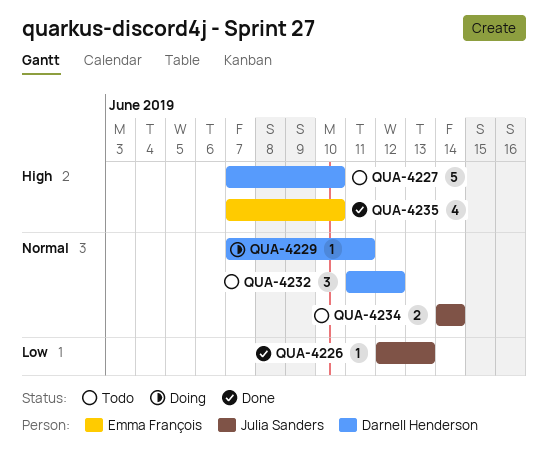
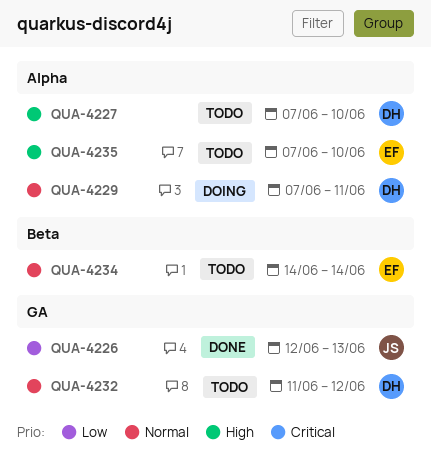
QUA-4234, owner: Julia Sanders -> Emma François
QUA-4235, status: Done -> Todo

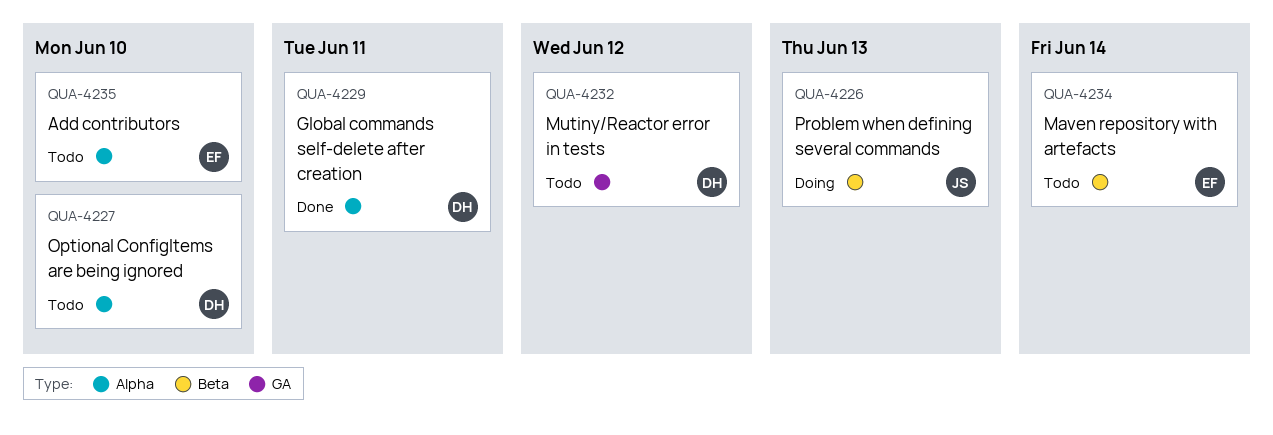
QUA-4226, status: Done -> Doing
QUA-4226, label: GA -> Beta
QUA-4229, status: Doing -> Done

